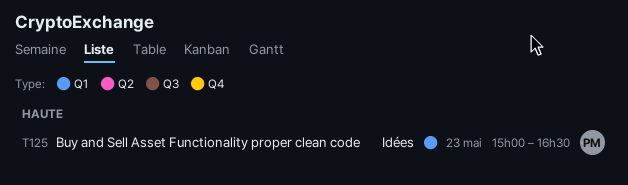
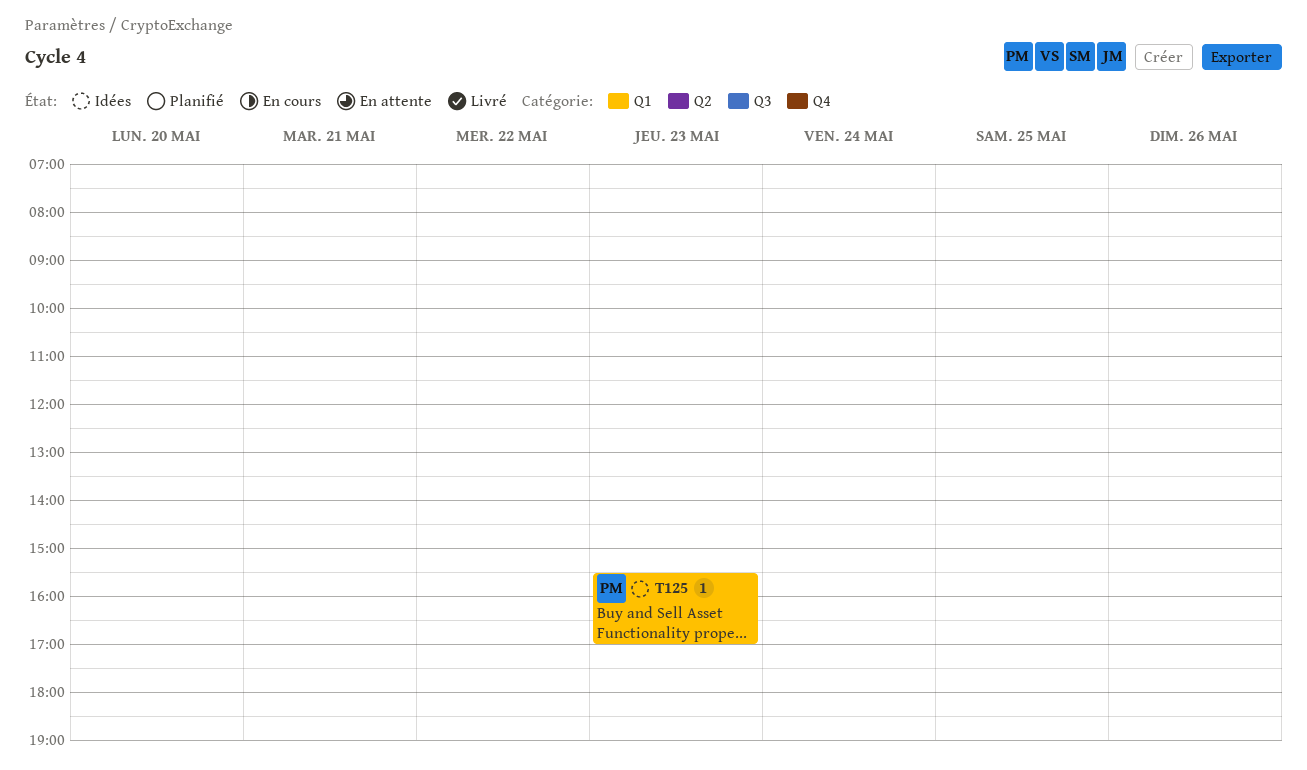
T125, begins: 15:00 -> 15:30
T125, ends: 16:30 -> 17:00

